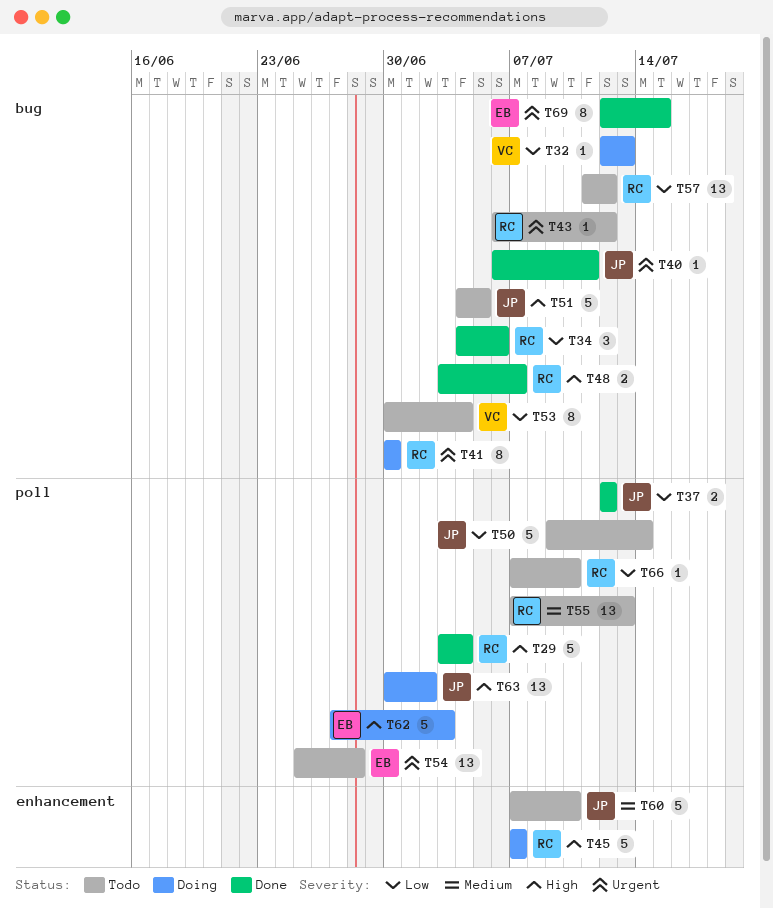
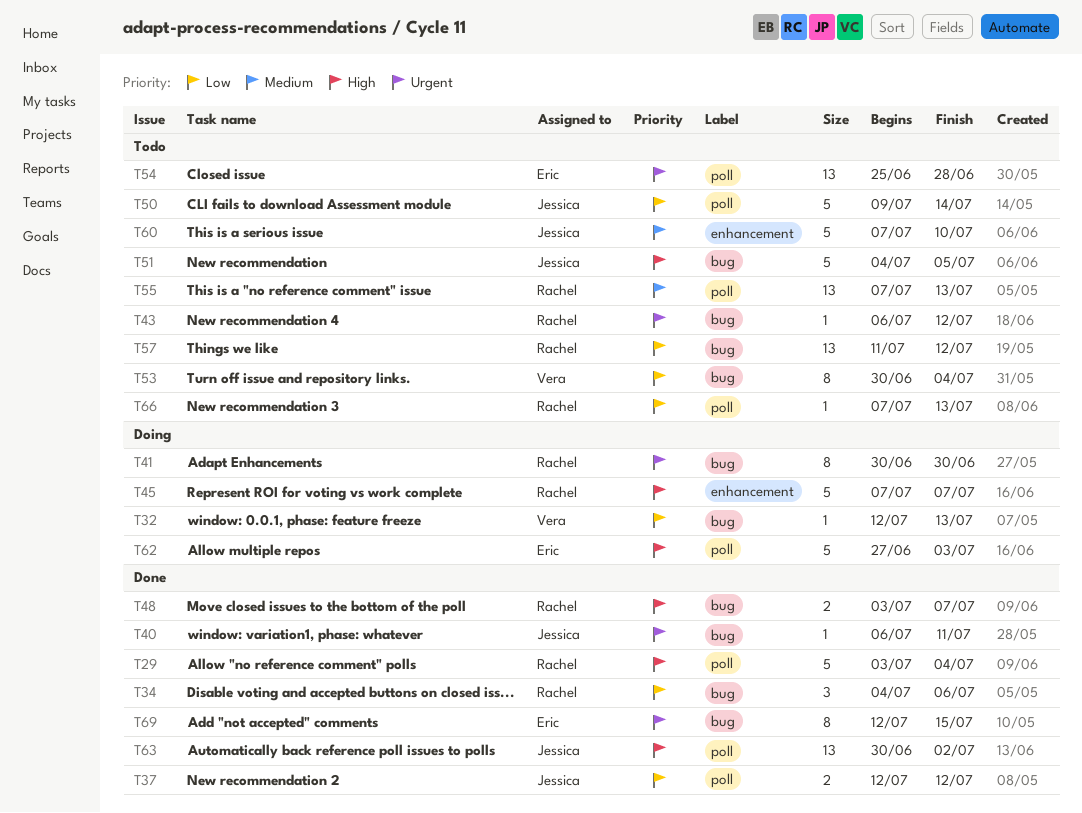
T63, status: Doing -> Done
T66, due: Jul 10 -> Jul 13

